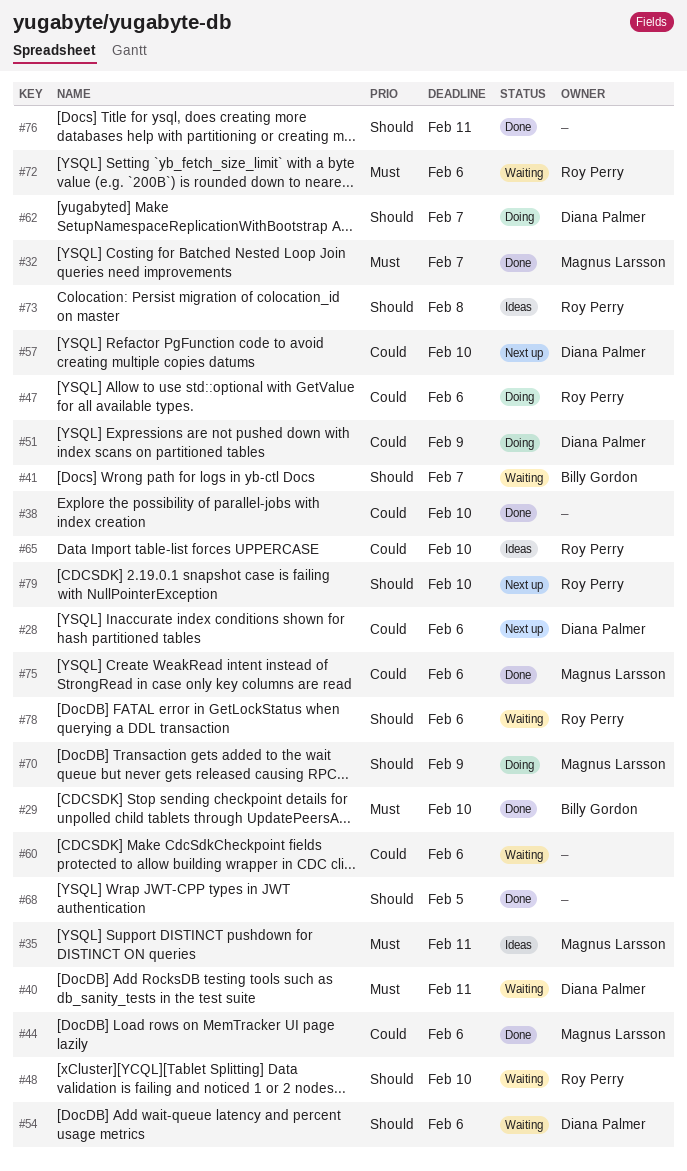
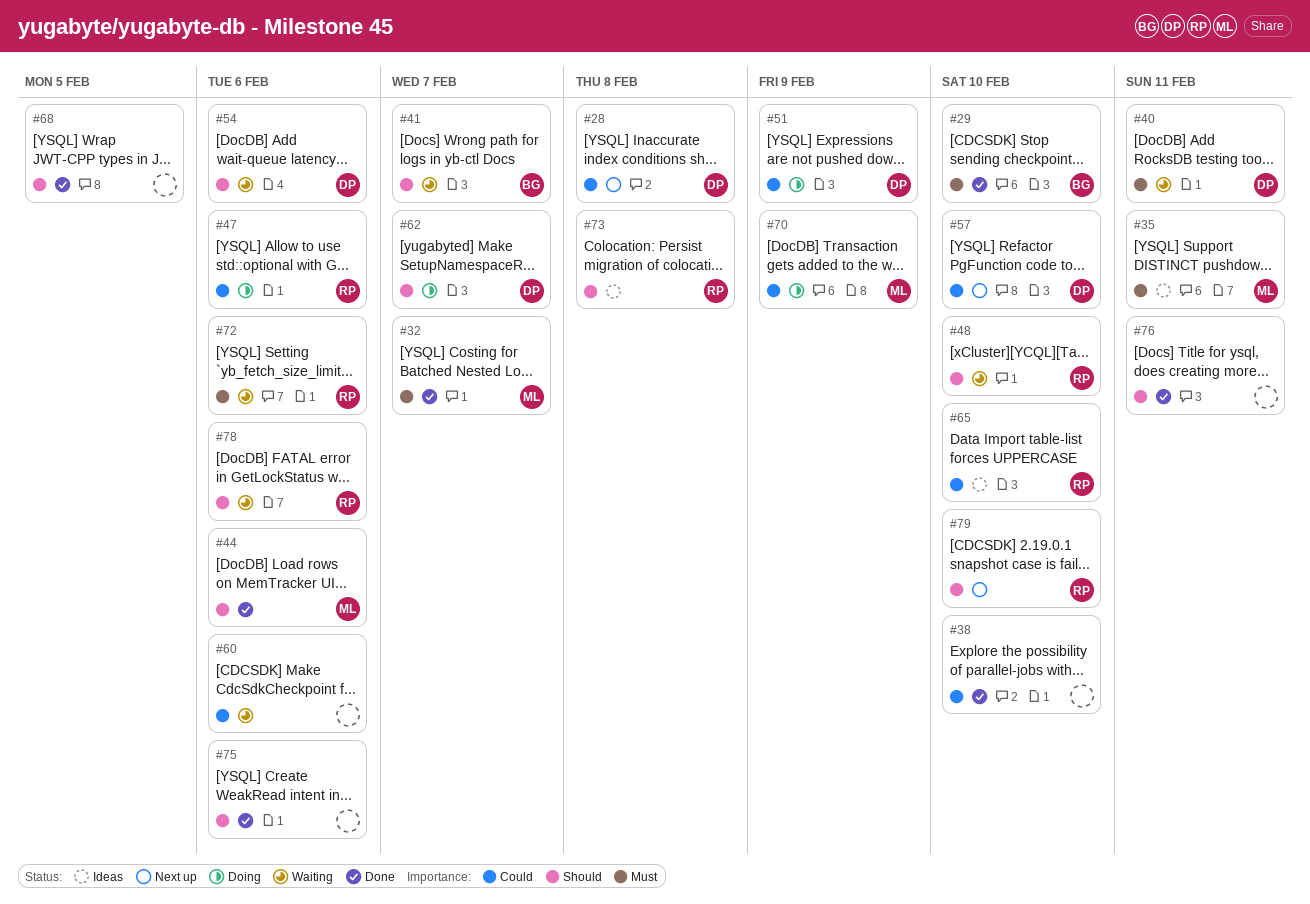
#28, due: Feb 6 -> Feb 8
#44, priority: Could -> Should
#70, priority: Should -> Could
#75, owner: Magnus Larsson -> none
#75, priority: Could -> Should

